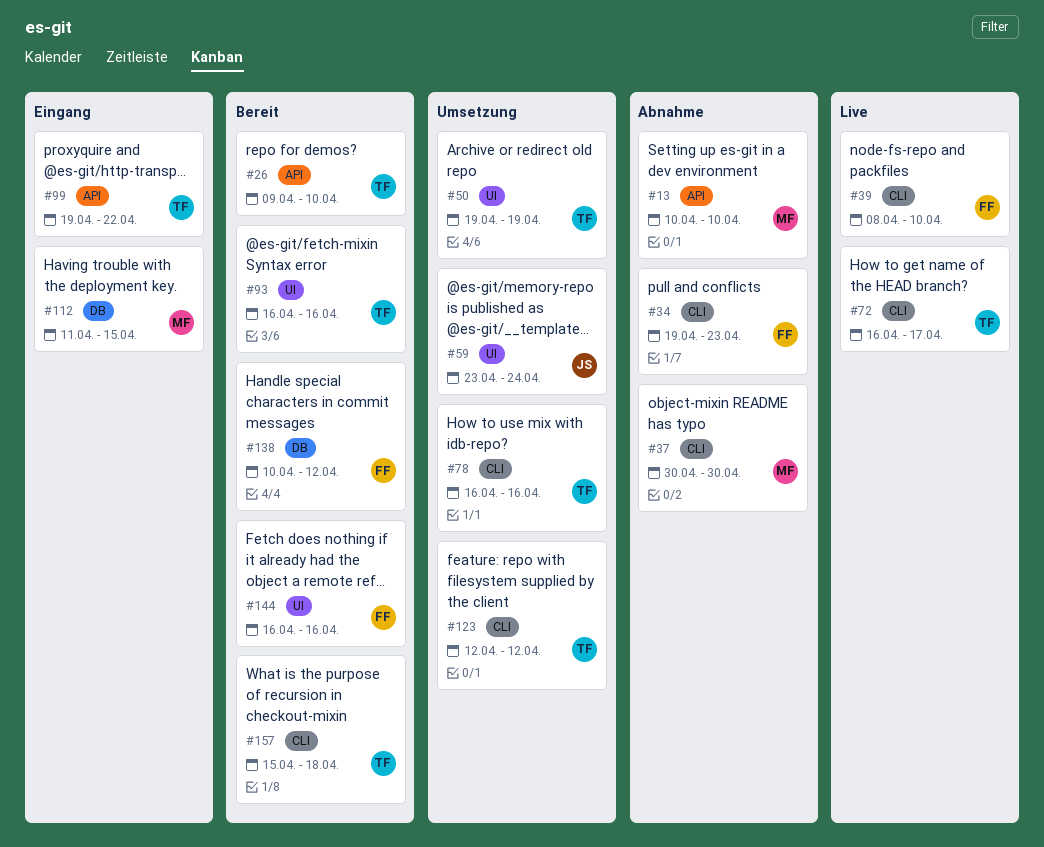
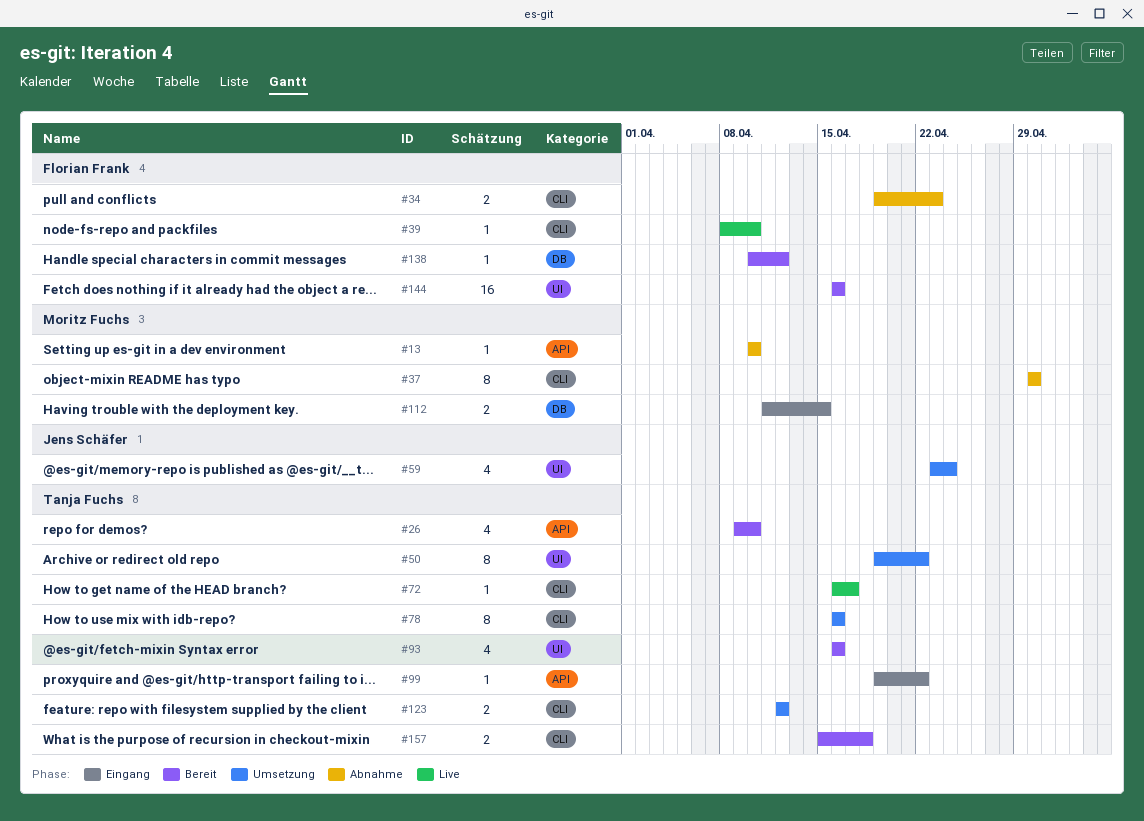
#50, due: Apr 19 -> Apr 22

